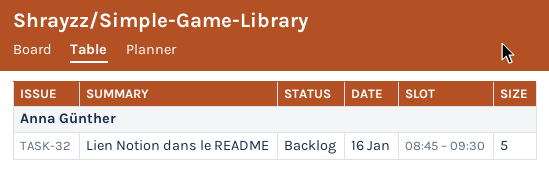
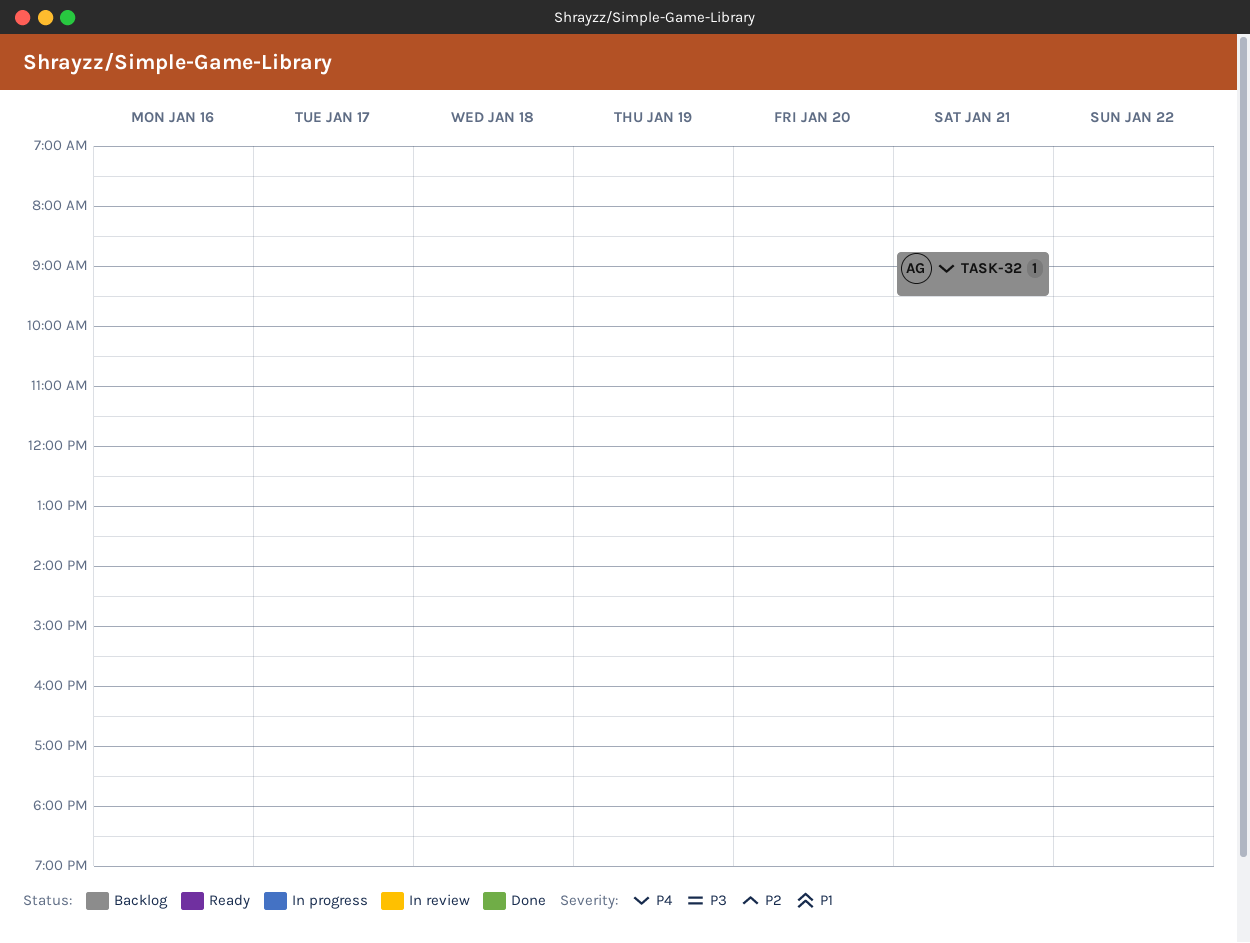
TASK-32, estimate: 5 -> 1
TASK-32, day: Jan 16 -> Jan 21

